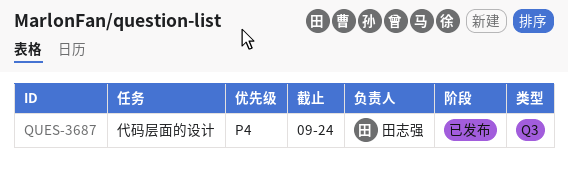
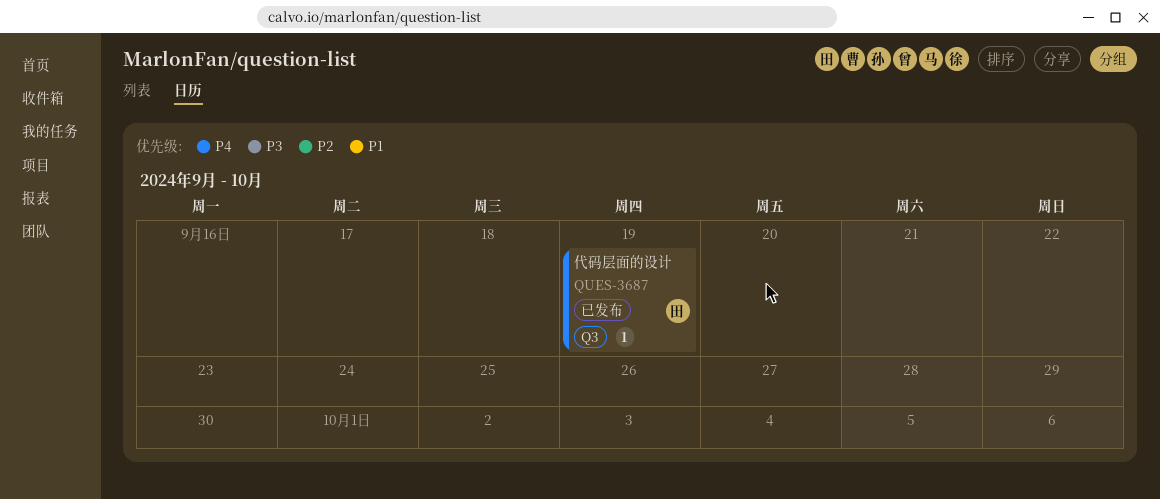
QUES-3687, due: Sep 24 -> Sep 19

